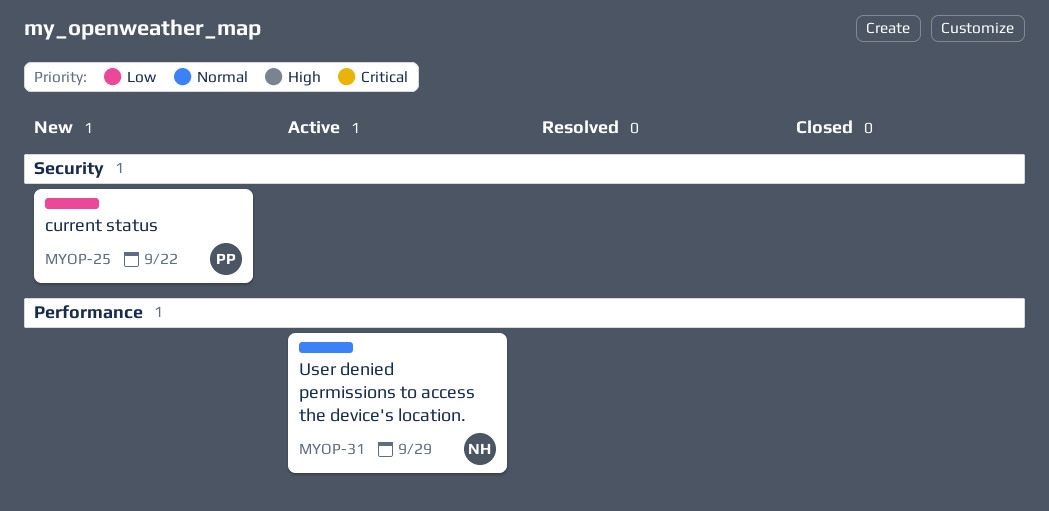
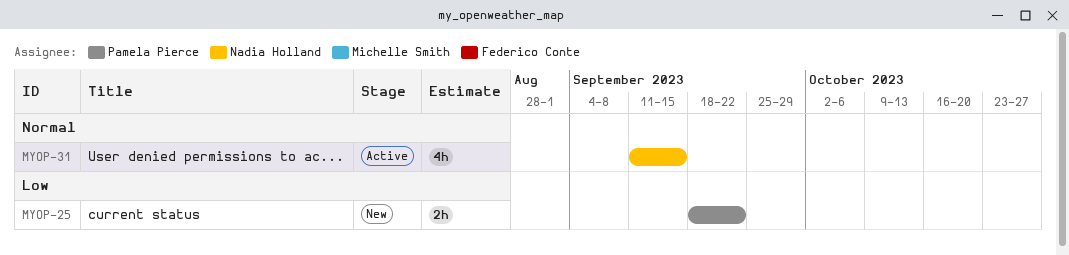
MYOP-31, due: Sep 29 -> Sep 15

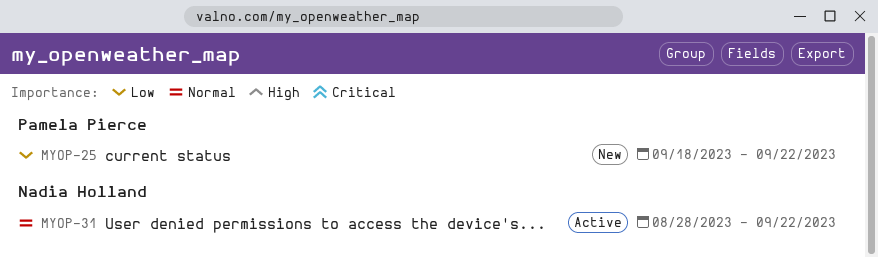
MYOP-31, start: Sep 11 -> Aug 28
MYOP-31, due: Sep 15 -> Sep 22

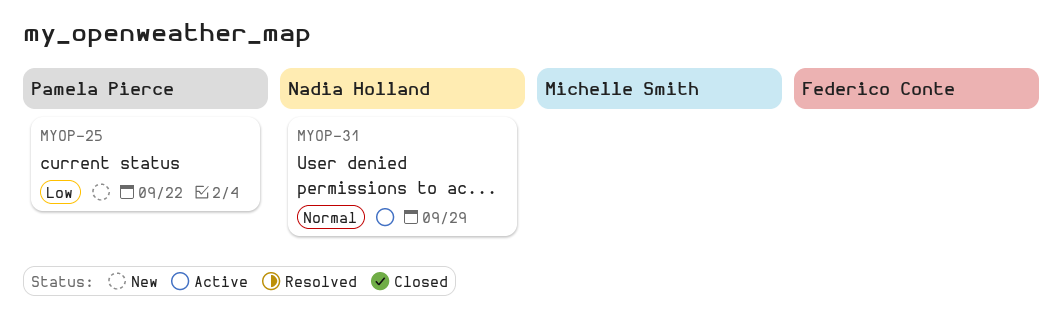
MYOP-31, due: Sep 22 -> Sep 29

